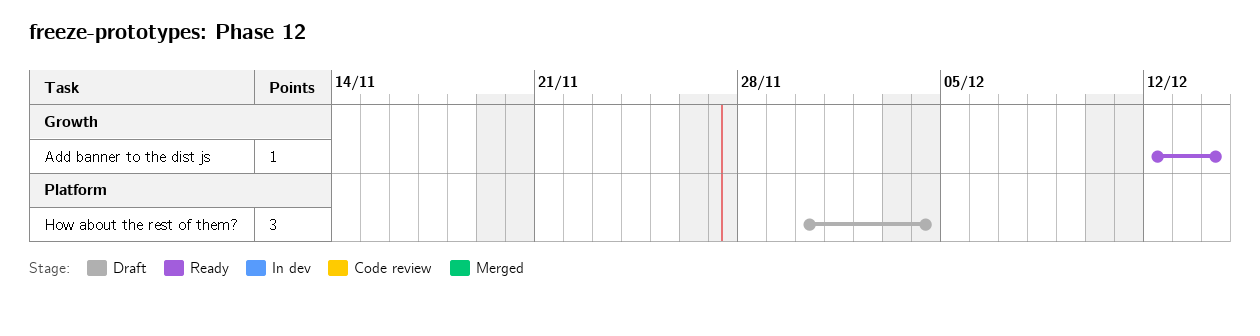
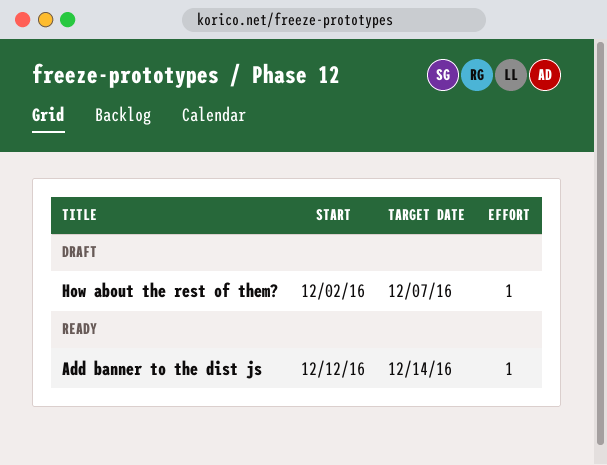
How about the rest of them?, estimate: 3 -> 1
How about the rest of them?, start: Nov 30 -> Dec 2
How about the rest of them?, due: Dec 4 -> Dec 7

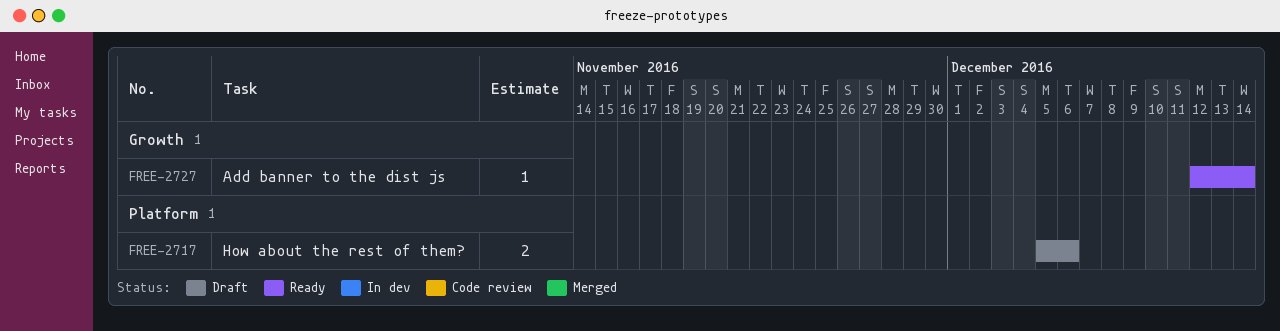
How about the rest of them?, estimate: 1 -> 2
How about the rest of them?, start: Dec 2 -> Dec 5
How about the rest of them?, due: Dec 7 -> Dec 6

